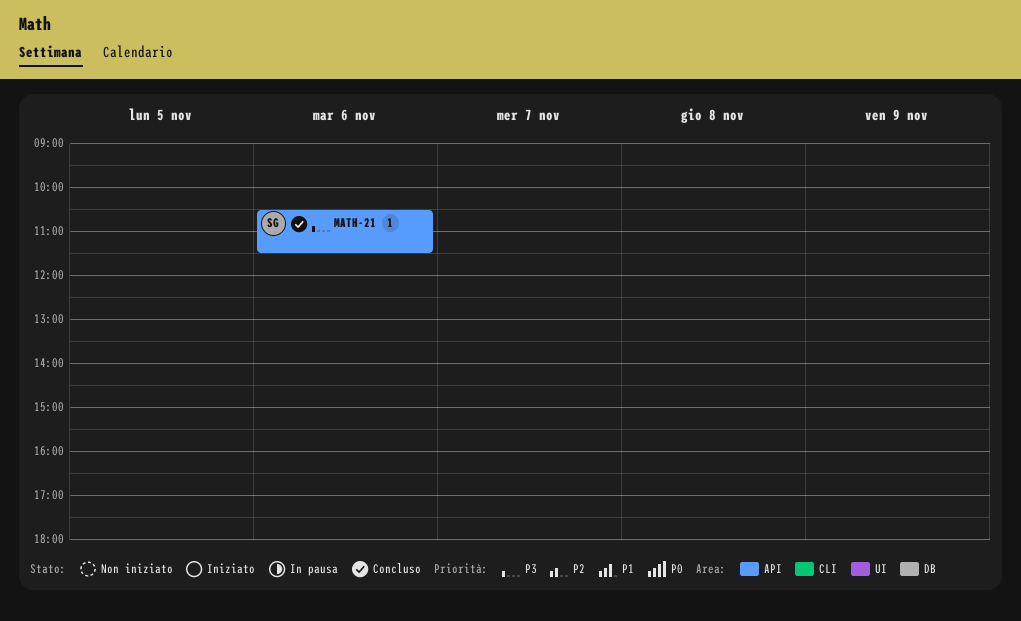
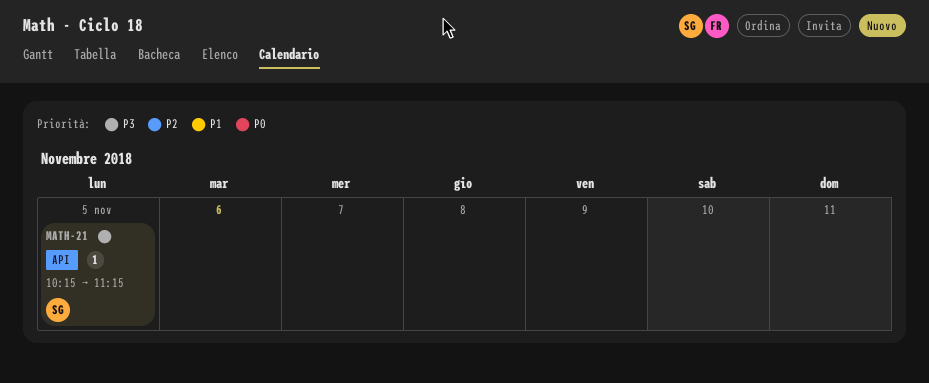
MATH-21, day: Nov 6 -> Nov 5
MATH-21, begins: 10:30 -> 10:15
MATH-21, ends: 11:30 -> 11:15

